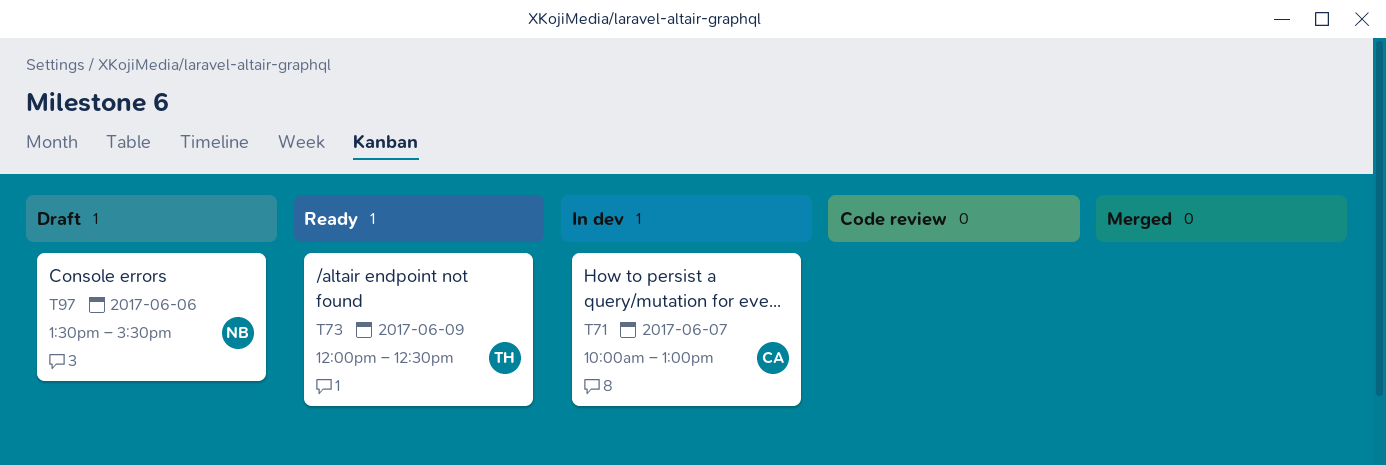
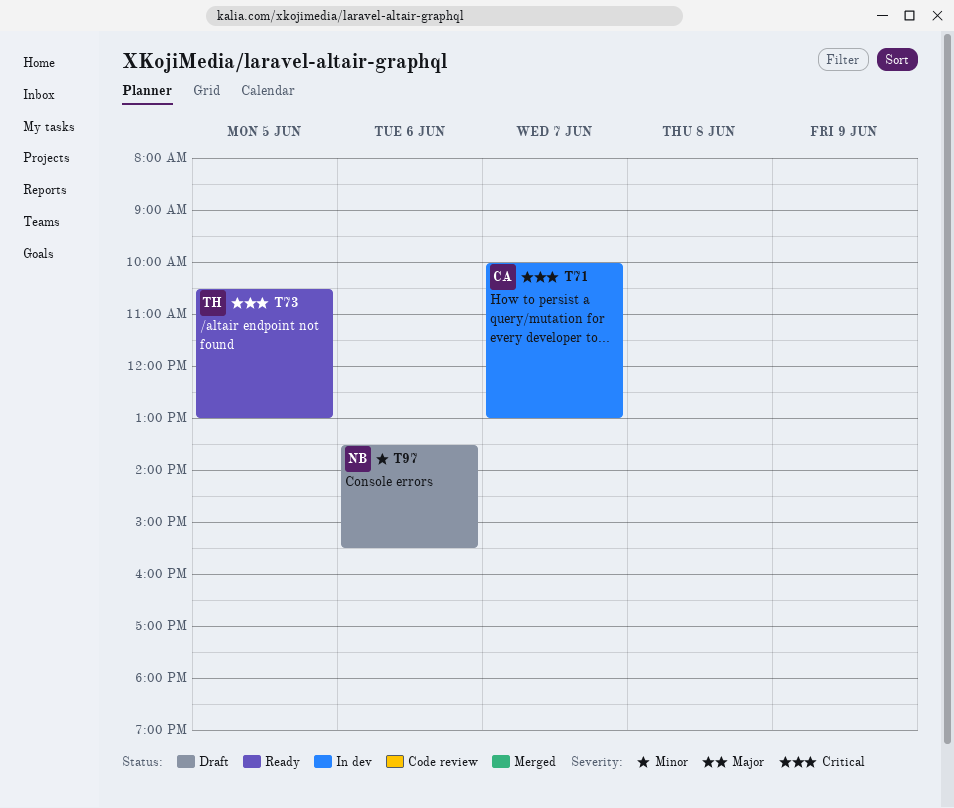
T73, day: Jun 9 -> Jun 5
T73, begins: 12:00 -> 10:30
T73, ends: 12:30 -> 13:00

